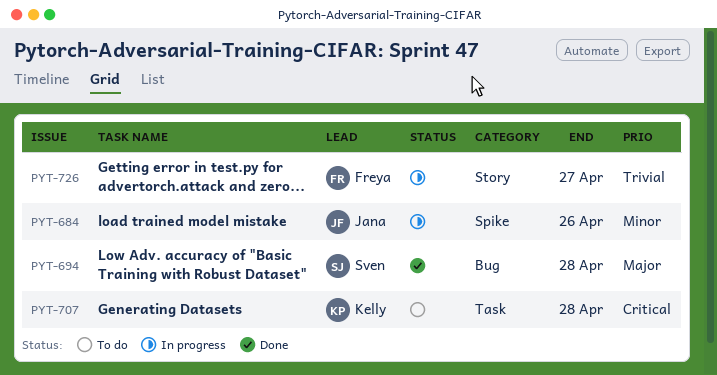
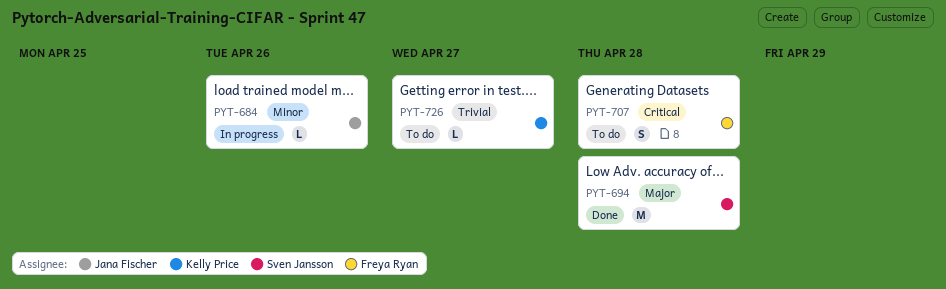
PYT-707, owner: Kelly Price -> Freya Ryan
PYT-726, status: In progress -> To do
PYT-726, owner: Freya Ryan -> Kelly Price

